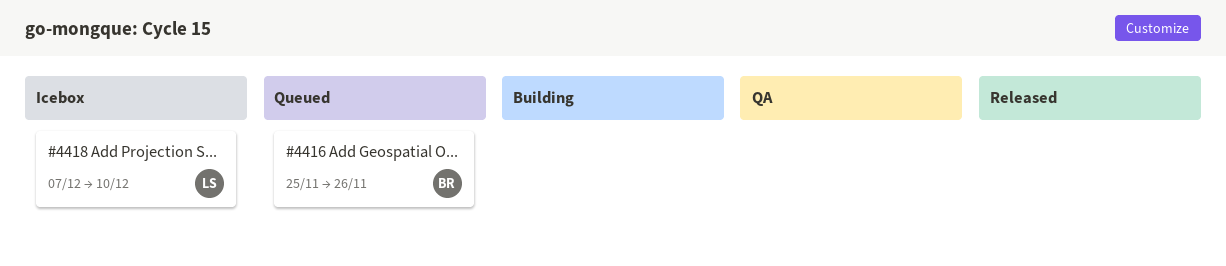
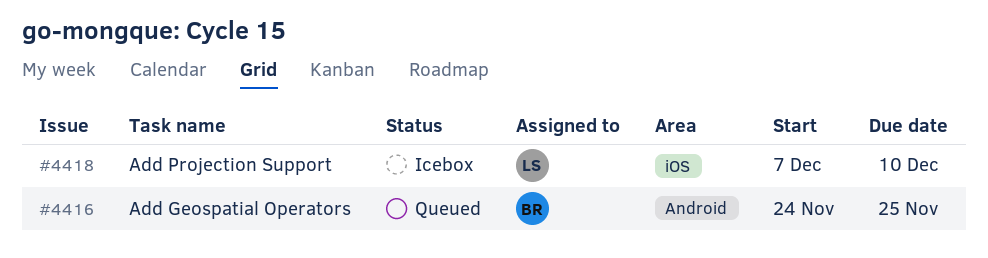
#4416, start: Nov 25 -> Nov 24
#4416, due: Nov 26 -> Nov 25

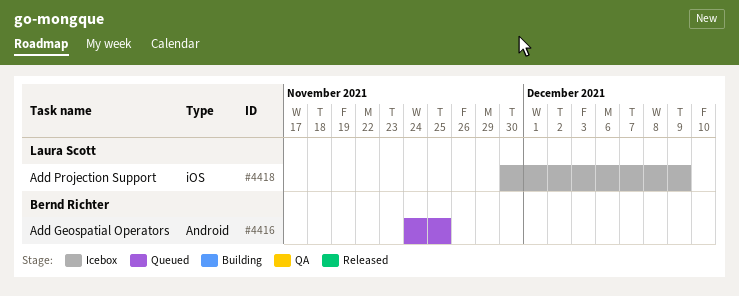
#4418, start: Dec 7 -> Nov 30
#4418, due: Dec 10 -> Dec 9

